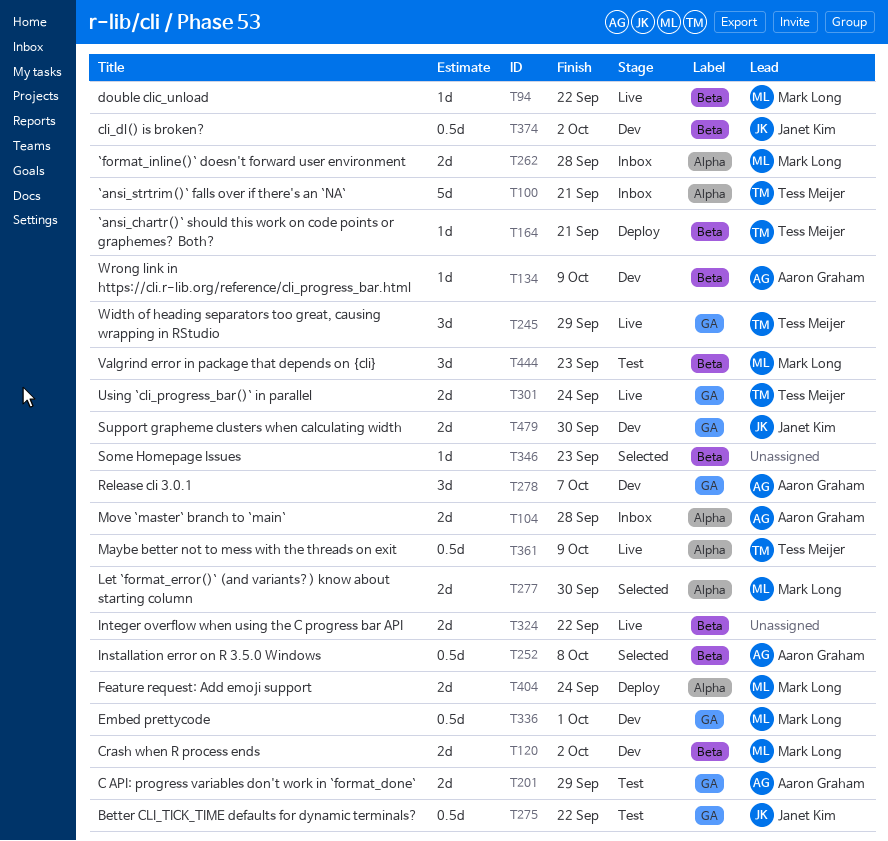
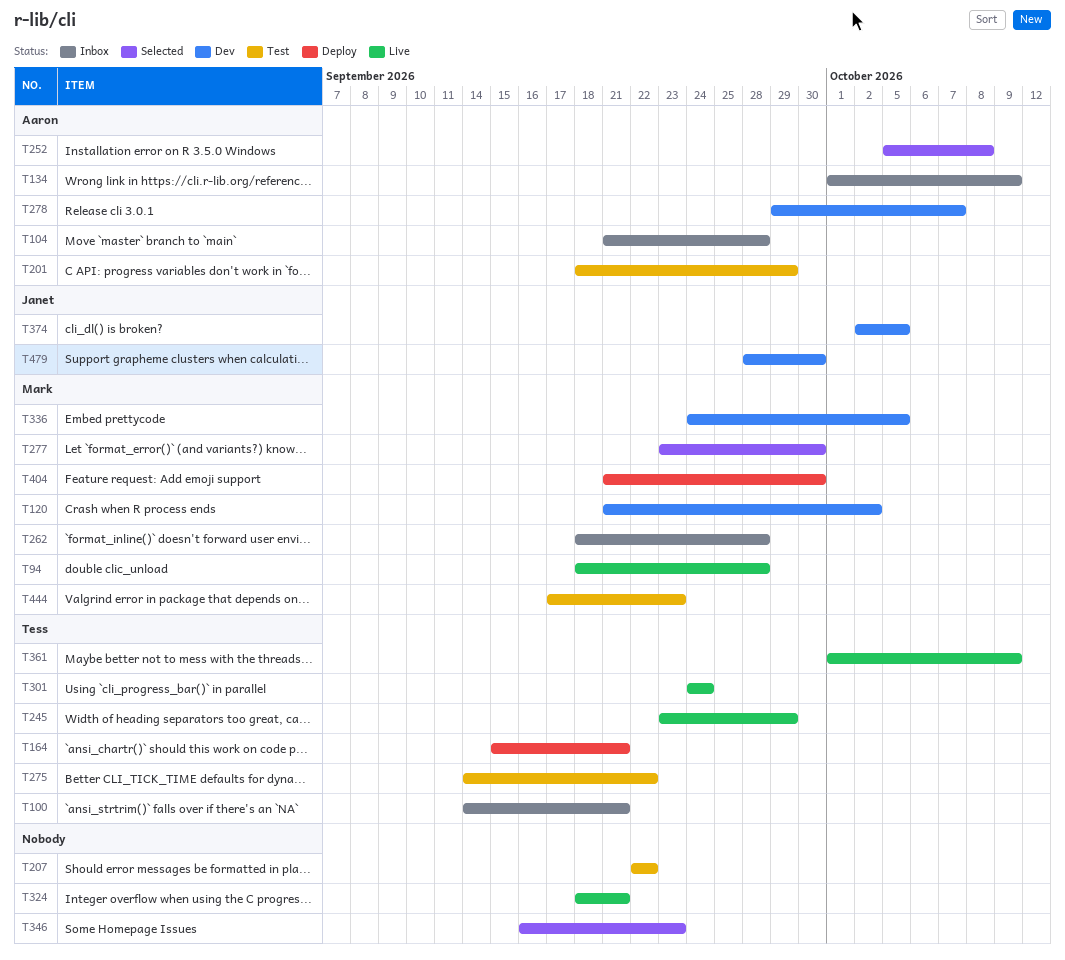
T94, due: Sep 22 -> Sep 28
T134, status: Dev -> Inbox
T207: none -> present
T275, owner: Janet Kim -> Tess Meijer
T324, due: Sep 22 -> Sep 21
T336, due: Oct 1 -> Oct 5
T374, due: Oct 2 -> Oct 5
T404, due: Sep 24 -> Sep 30

